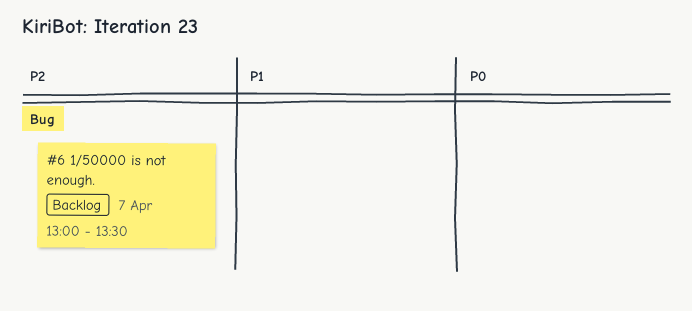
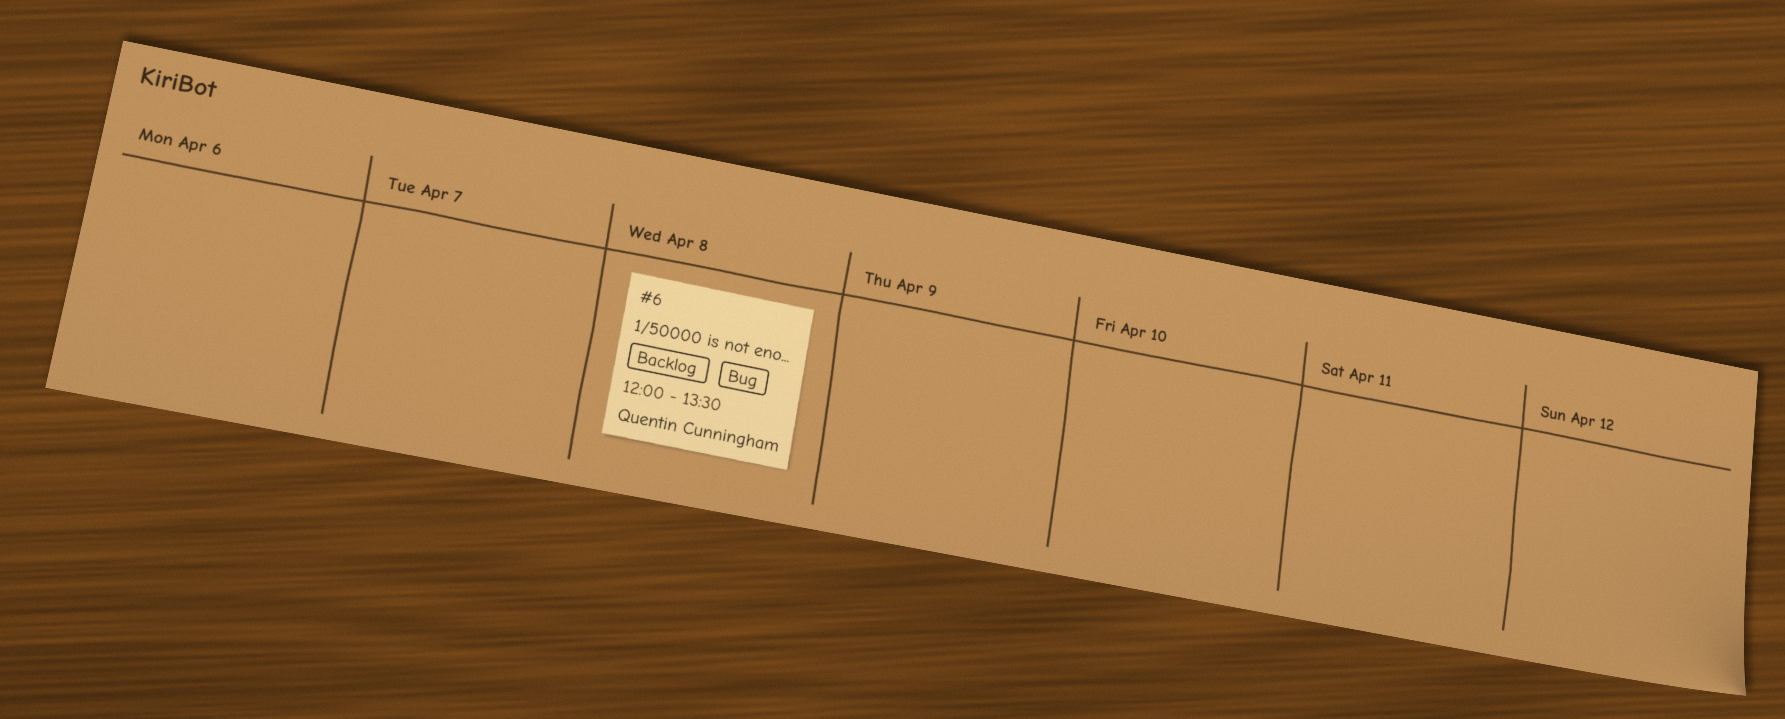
#6, day: Apr 7 -> Apr 8
#6, begins: 13:00 -> 12:00

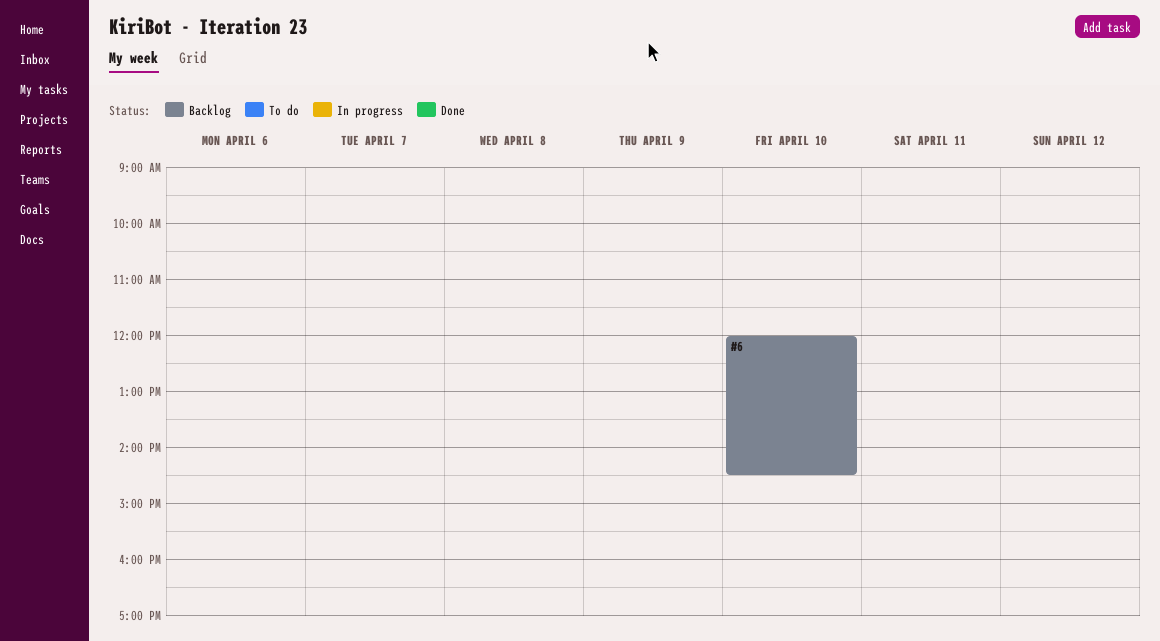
#6, day: Apr 8 -> Apr 10
#6, ends: 13:30 -> 14:30

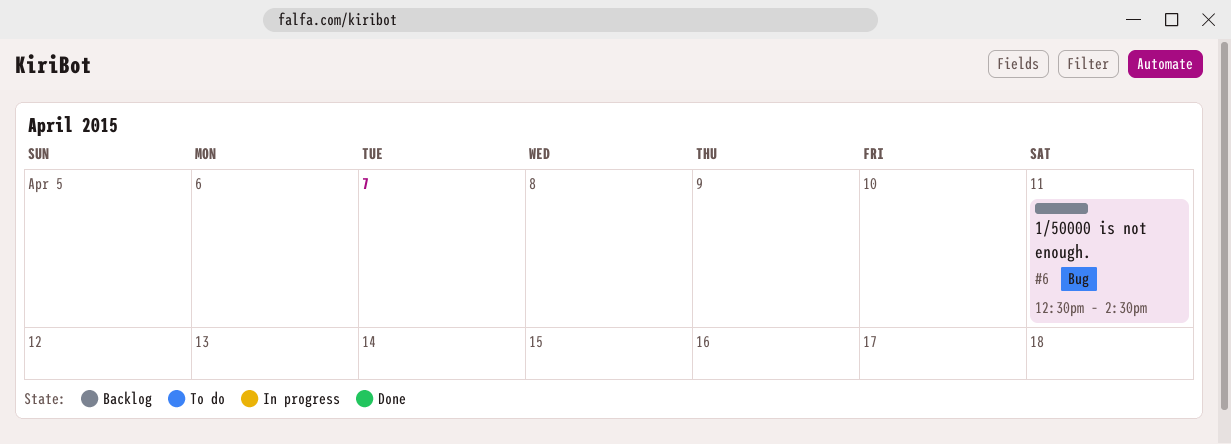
#6, day: Apr 10 -> Apr 11
#6, begins: 12:00 -> 12:30

